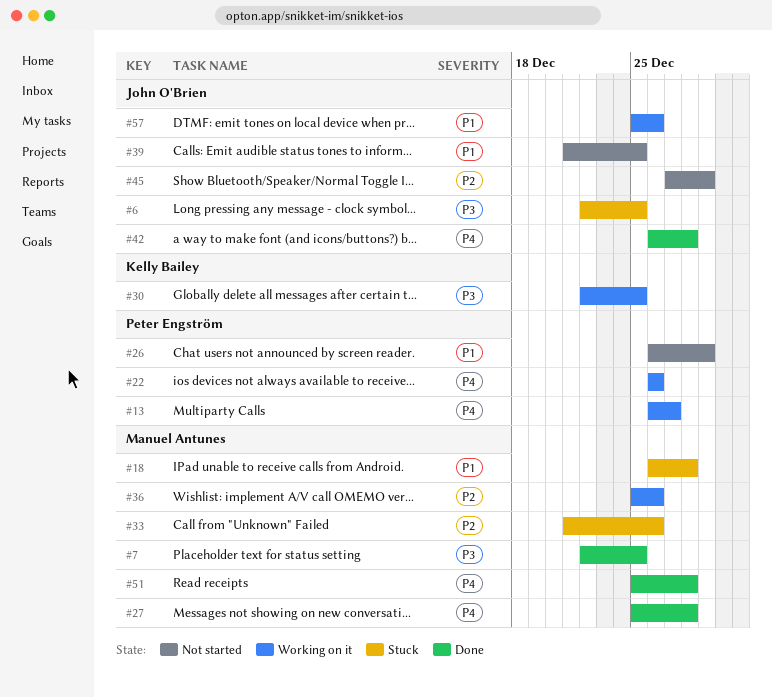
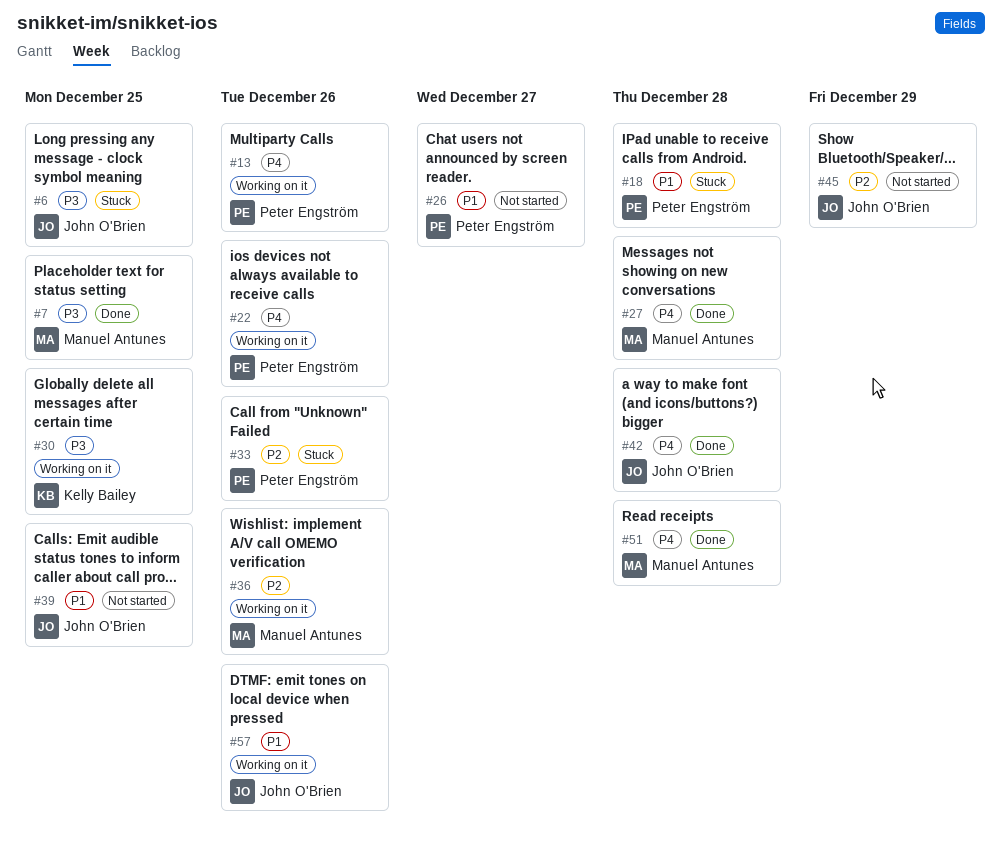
#13, due: Dec 27 -> Dec 26
#18, owner: Manuel Antunes -> Peter Engström
#26, due: Dec 29 -> Dec 27
#33, owner: Manuel Antunes -> Peter Engström

